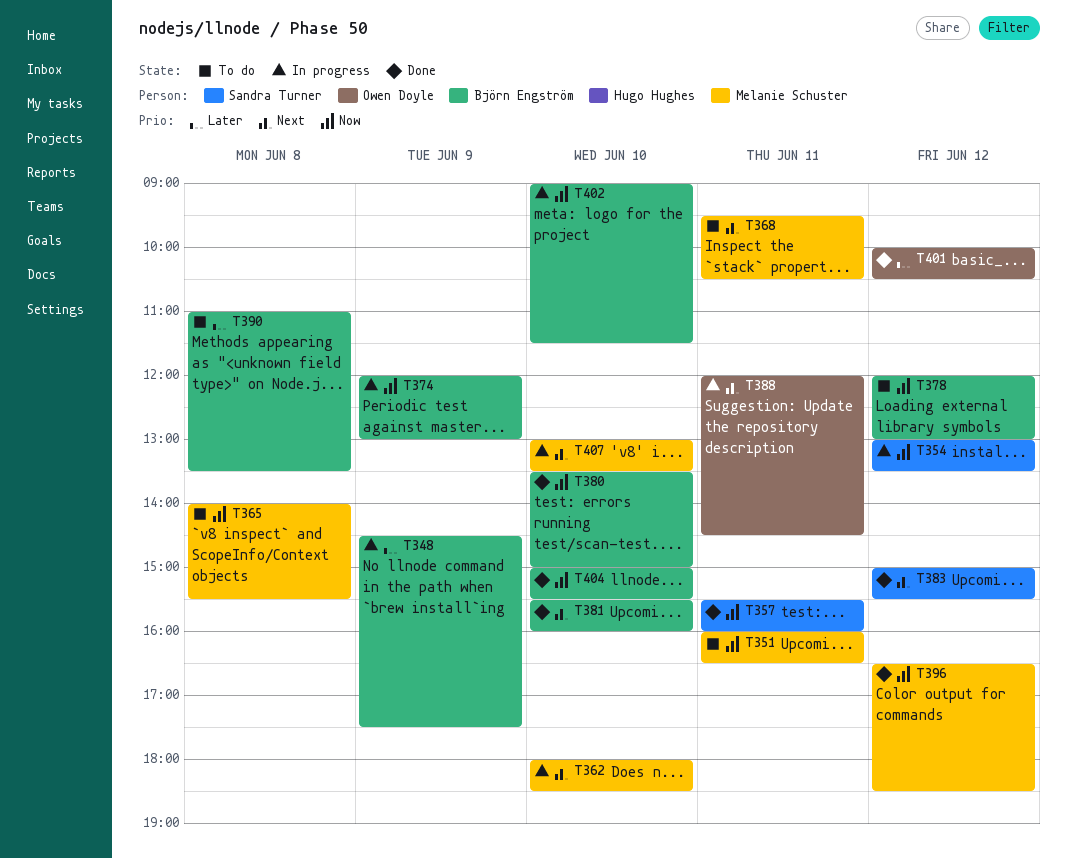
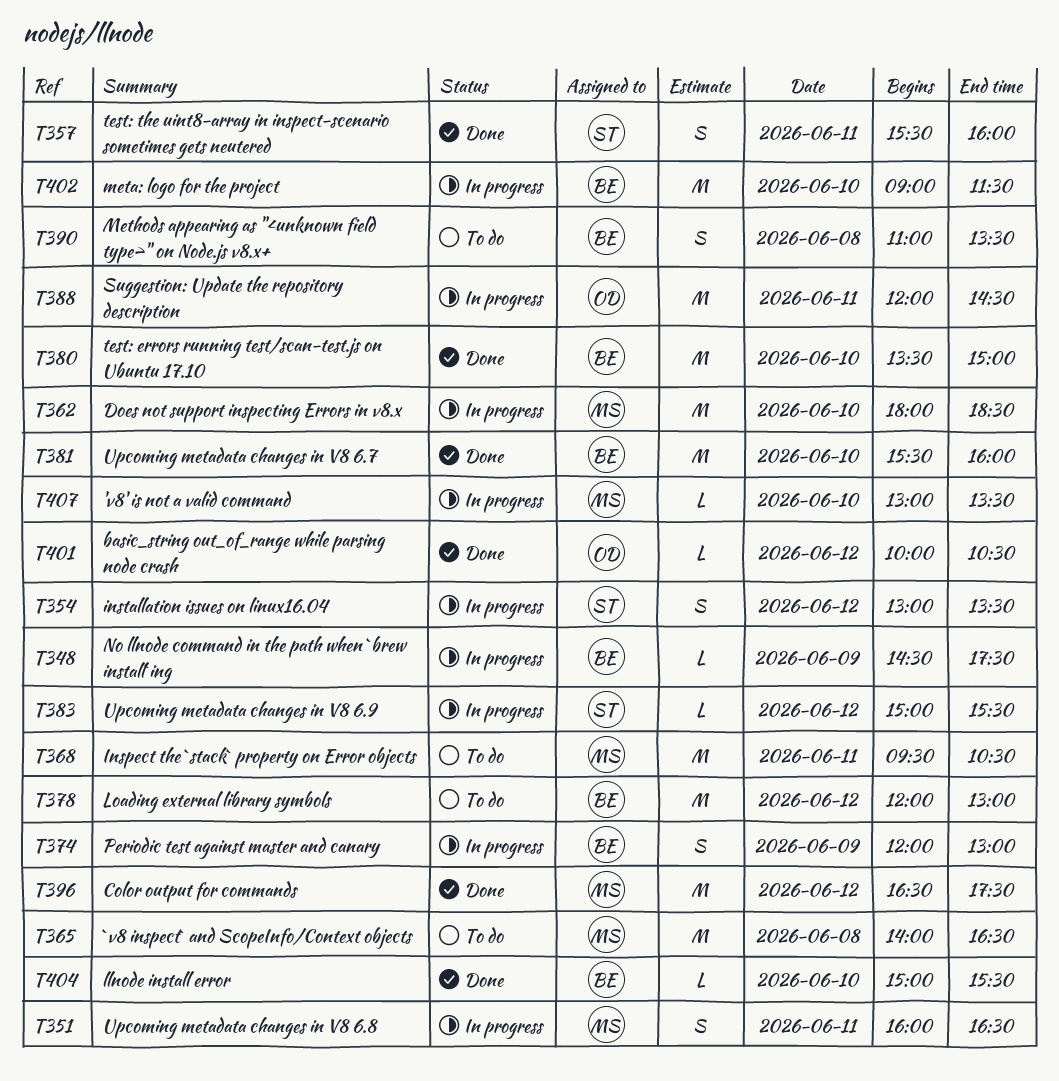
T351, status: To do -> In progress
T365, ends: 15:30 -> 16:30
T383, status: Done -> In progress
T396, ends: 18:30 -> 17:30

